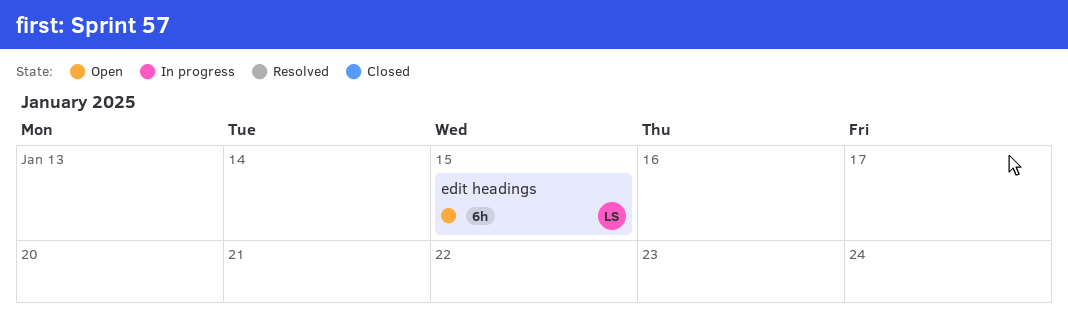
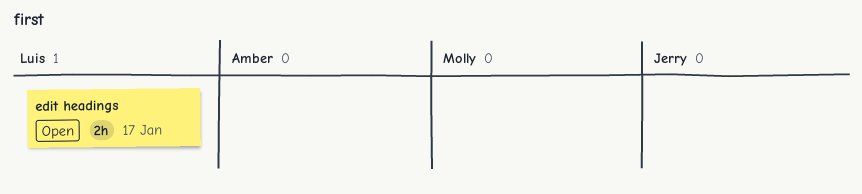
edit headings, estimate: 6h -> 2h
edit headings, due: Jan 15 -> Jan 17

